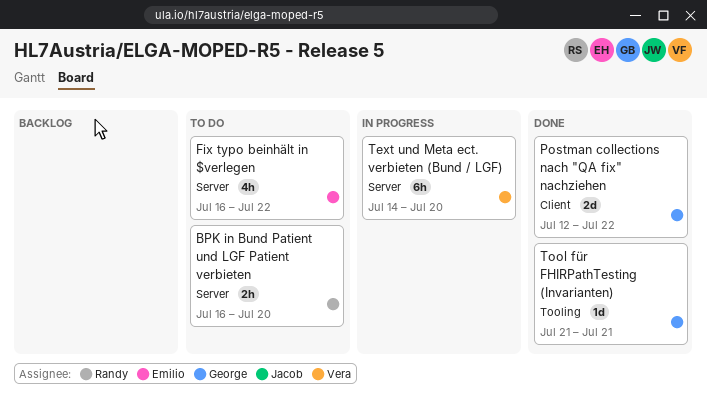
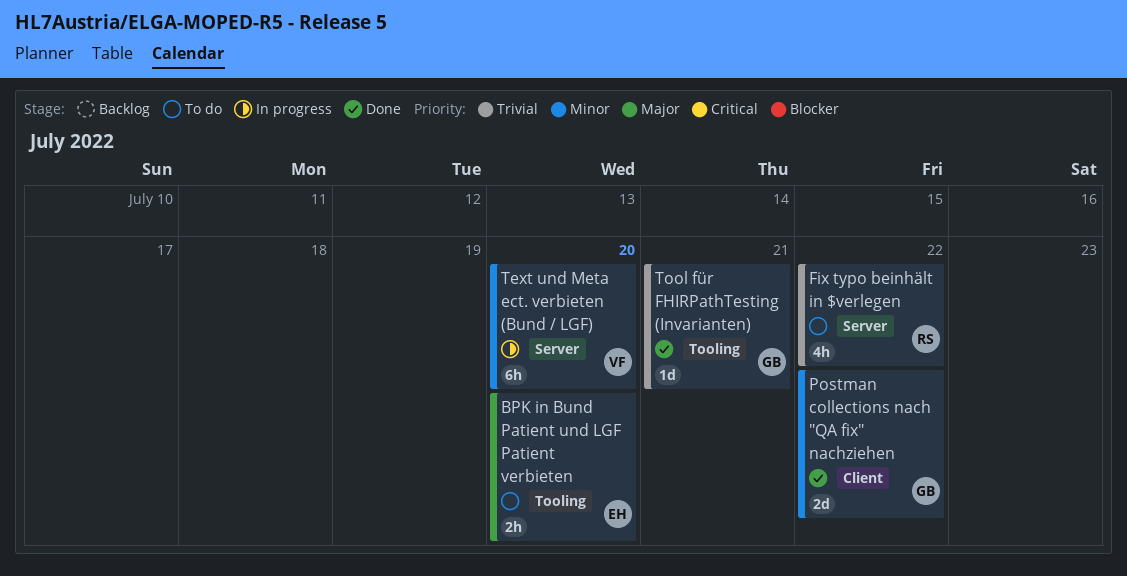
BPK in Bund Patient und LGF Patient verbieten, owner: Randy -> Emilio
BPK in Bund Patient und LGF Patient verbieten, label: Server -> Tooling
Fix typo beinhält in $verlegen, owner: Emilio -> Randy

